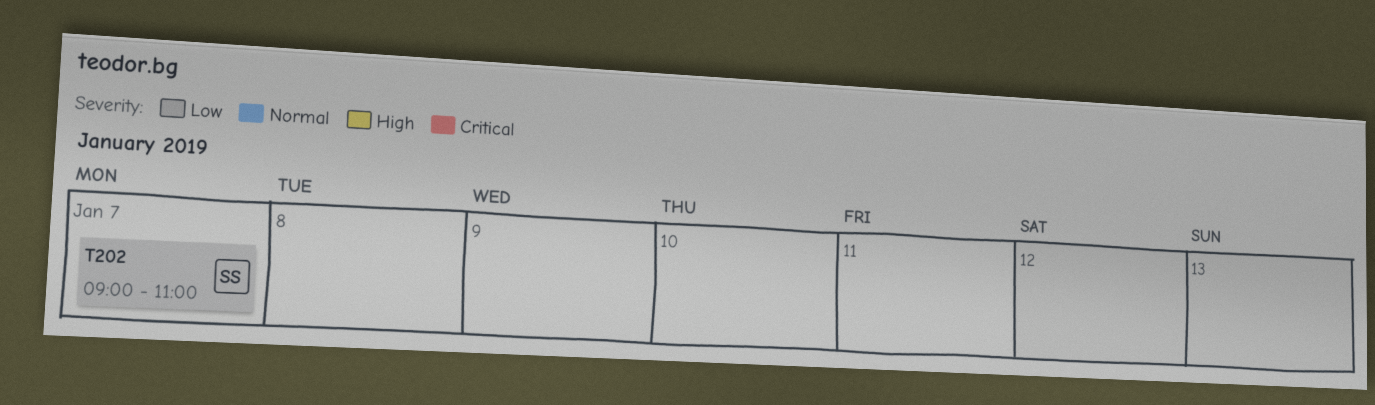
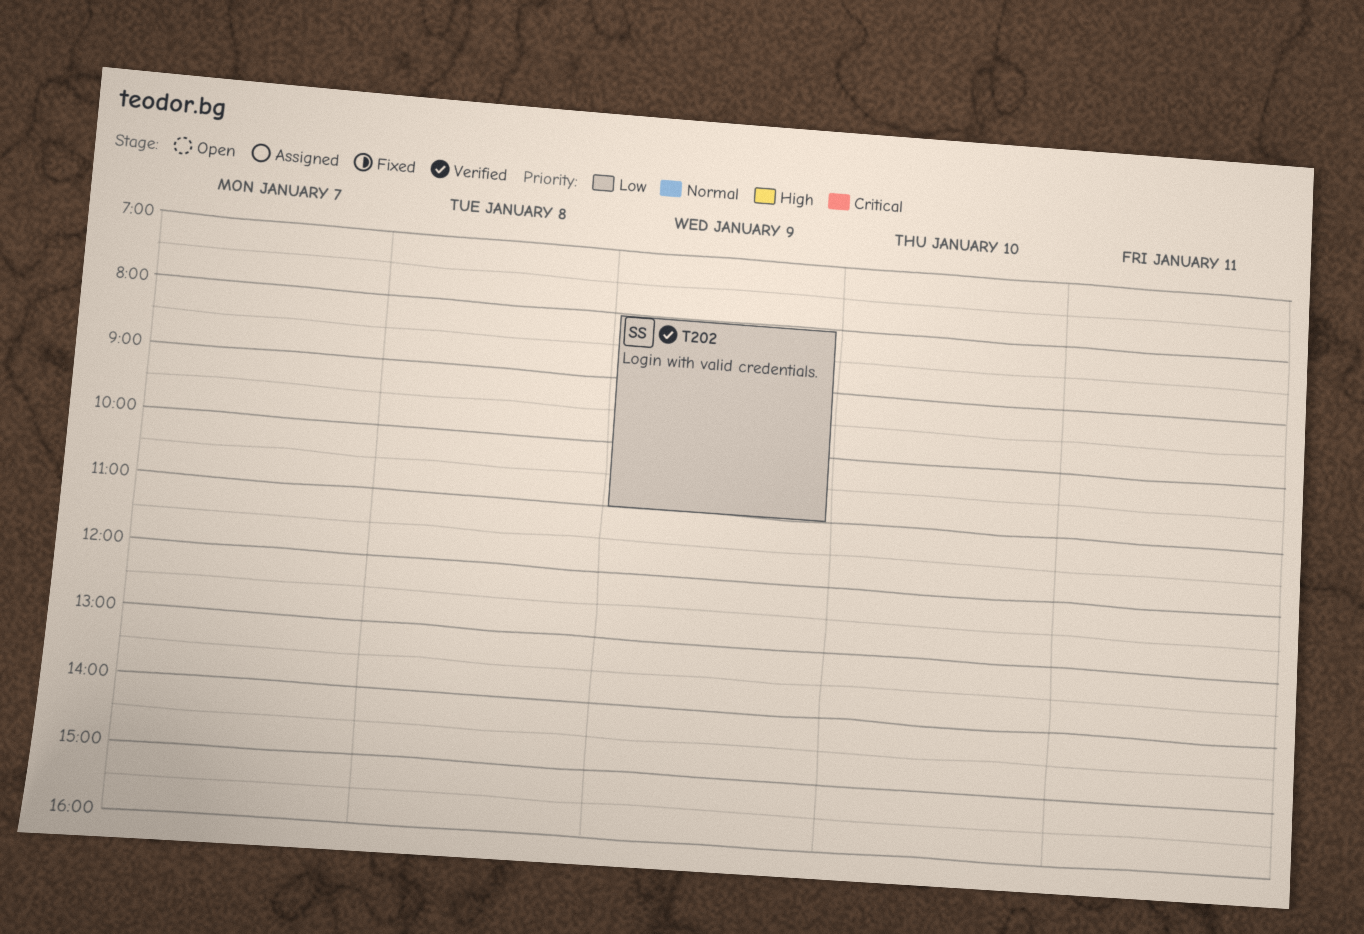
T202, day: Jan 7 -> Jan 9
T202, begins: 09:00 -> 08:00

